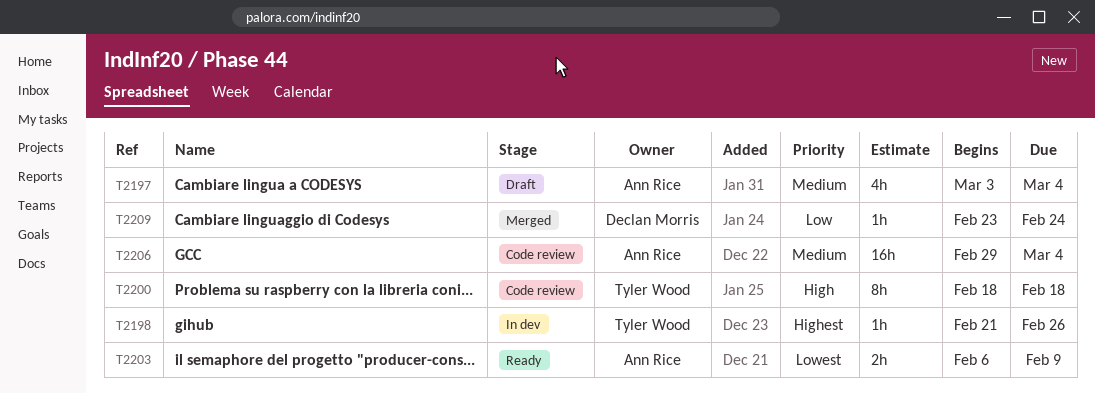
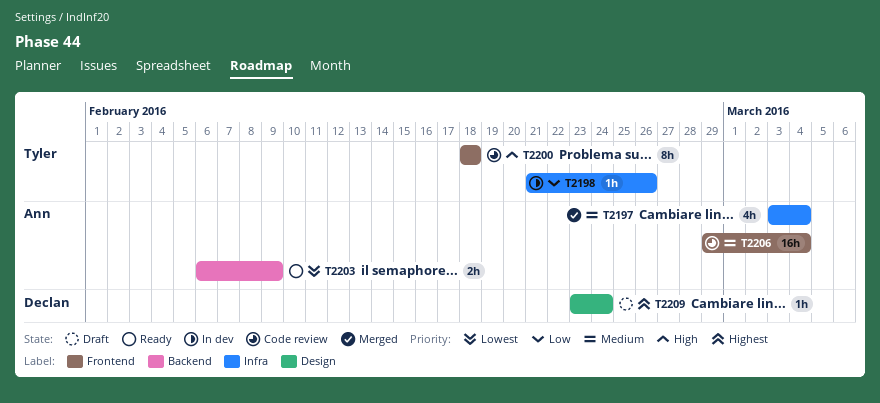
T2197, status: Draft -> Merged
T2198, priority: Highest -> Low
T2209, status: Merged -> Draft
T2209, priority: Low -> Highest

